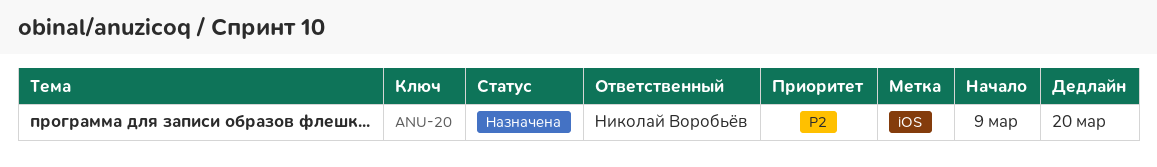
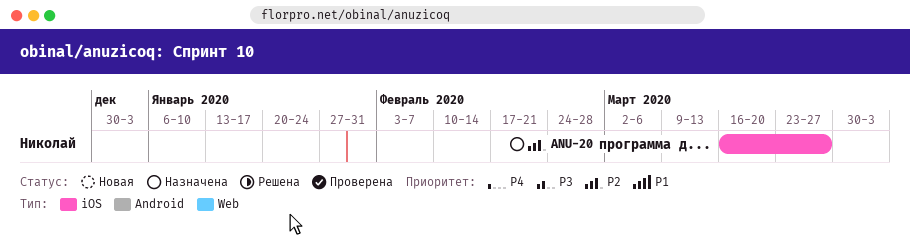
ANU-20, start: Mar 9 -> Mar 16
ANU-20, due: Mar 20 -> Mar 27

